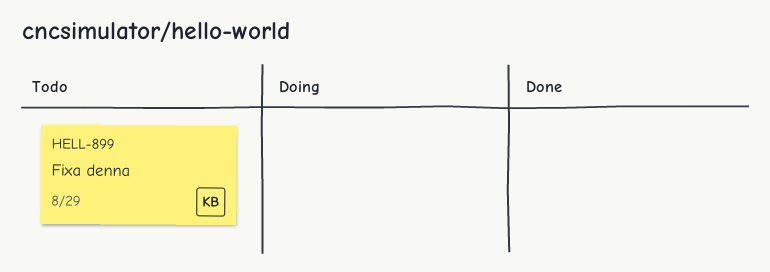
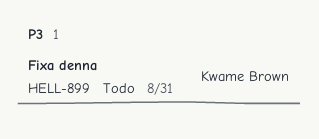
HELL-899, due: Aug 29 -> Aug 31

